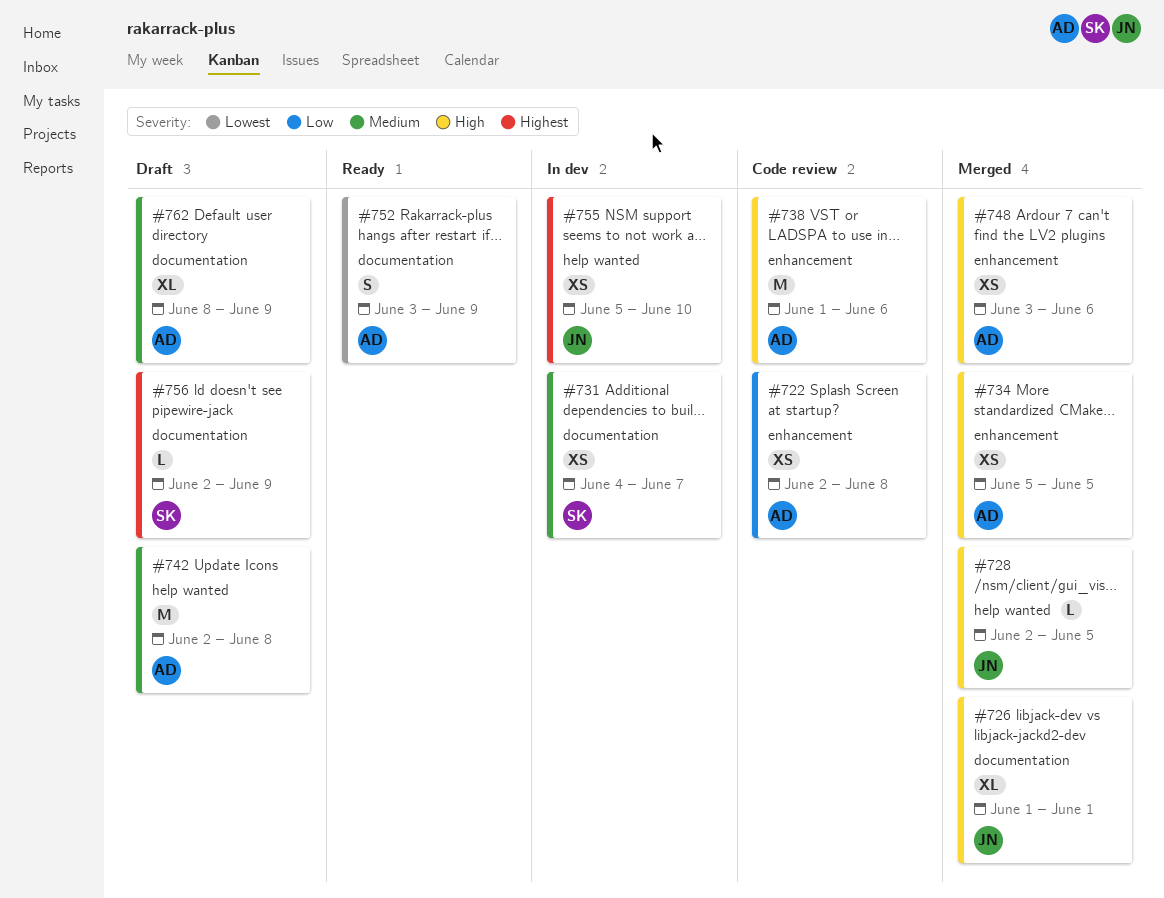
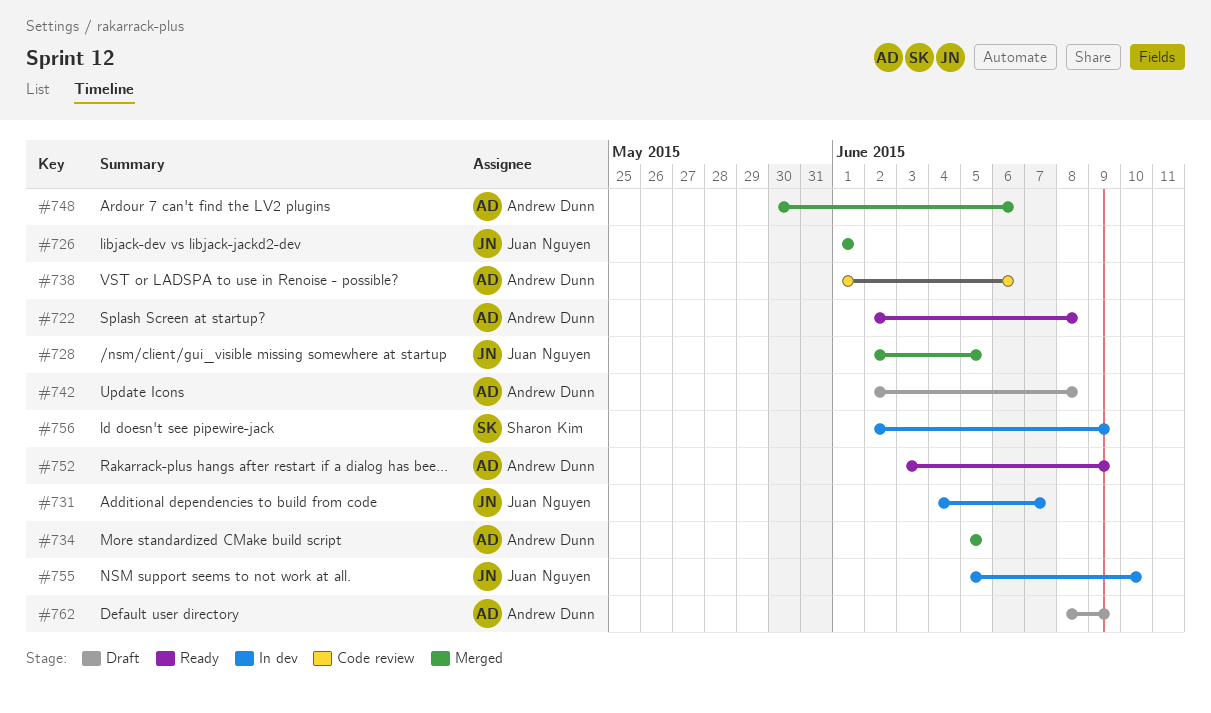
#722, status: Code review -> Ready
#731, owner: Sharon Kim -> Juan Nguyen
#748, start: Jun 3 -> May 30
#756, status: Draft -> In dev

